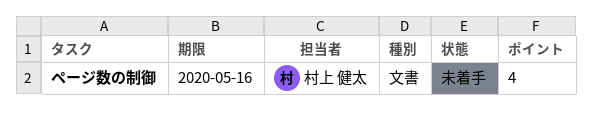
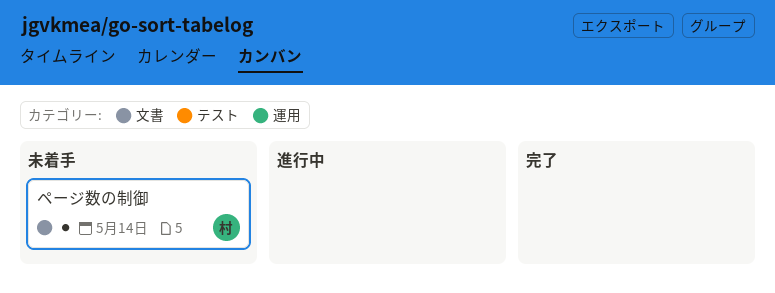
ページ数の制御, estimate: 4 -> 1
ページ数の制御, due: May 16 -> May 14

